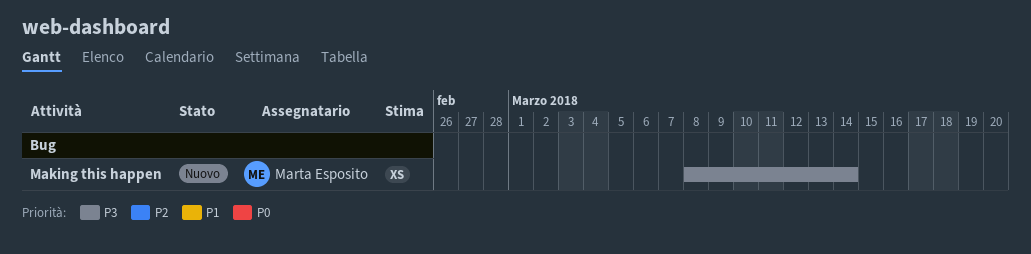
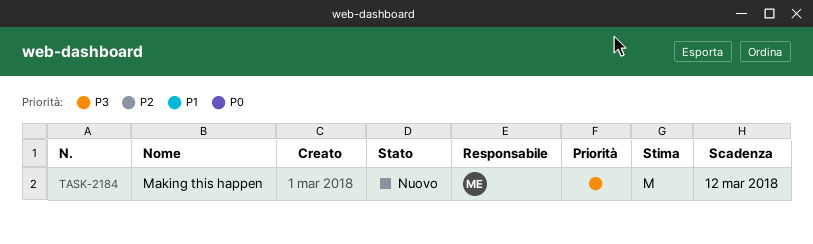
Making this happen, estimate: XS -> M
Making this happen, due: Mar 14 -> Mar 12

